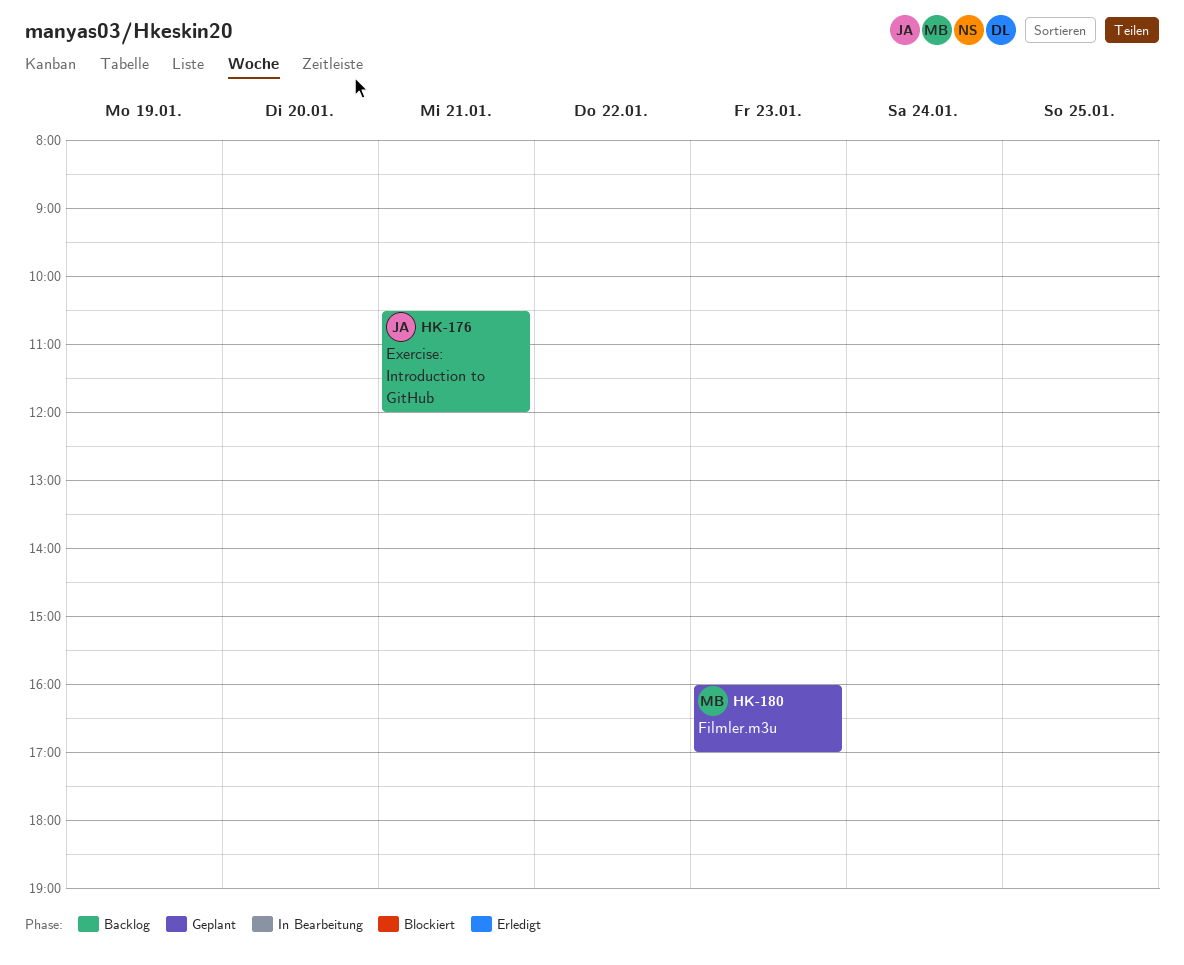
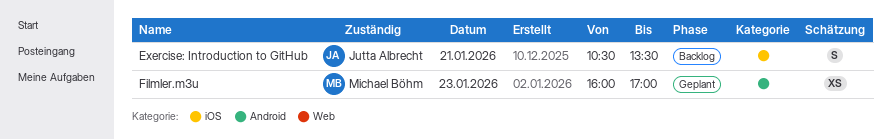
Exercise: Introduction to GitHub, ends: 12:00 -> 13:30

